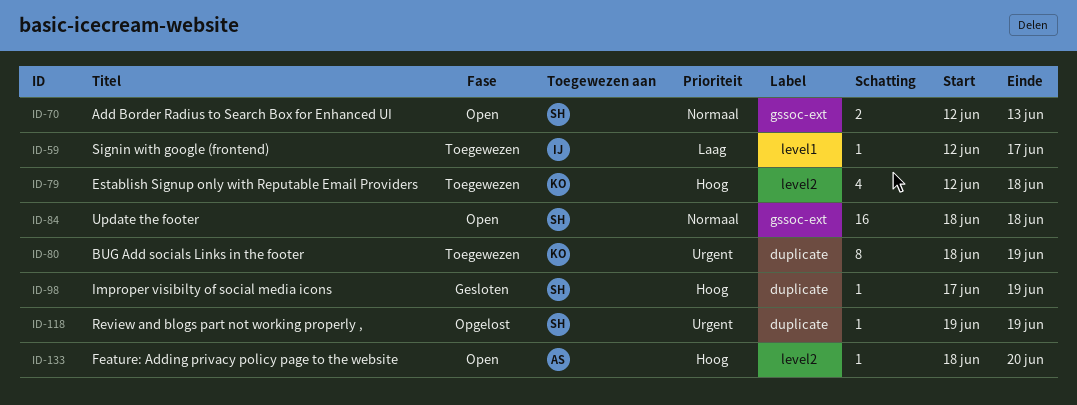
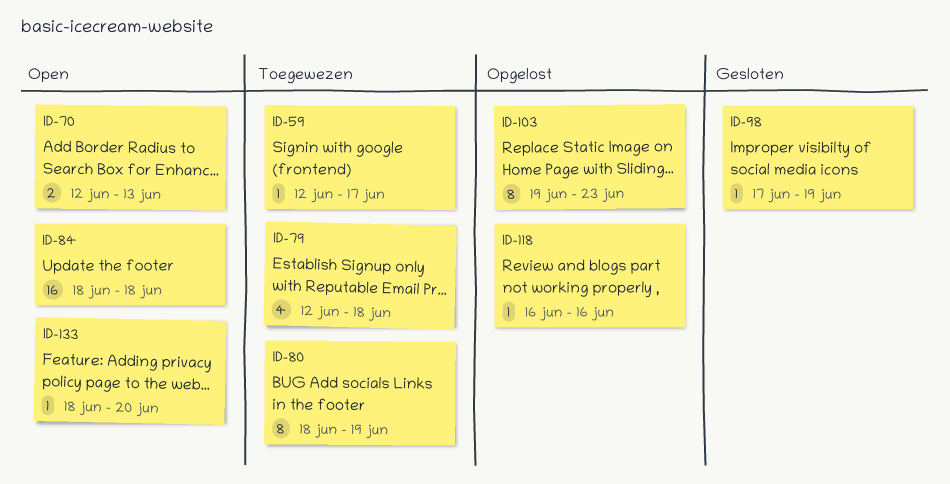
ID-103: none -> present
ID-118, start: Jun 19 -> Jun 16
ID-118, due: Jun 19 -> Jun 16

